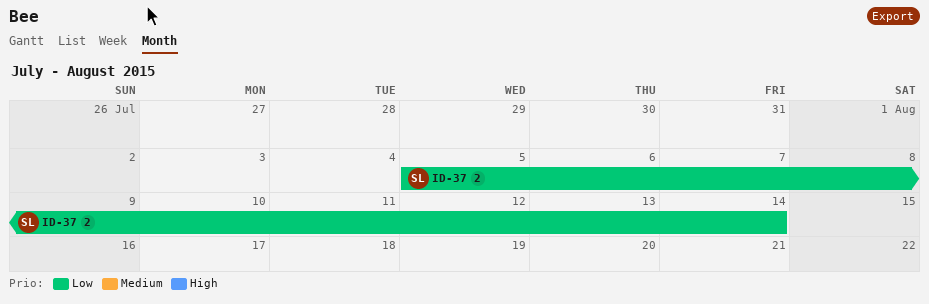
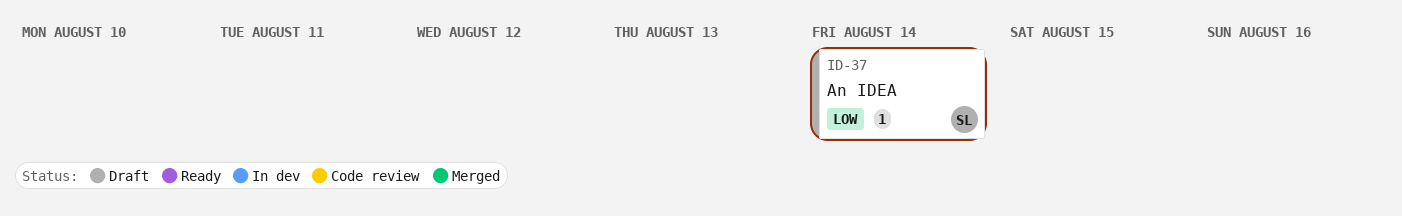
ID-37, estimate: 2 -> 1

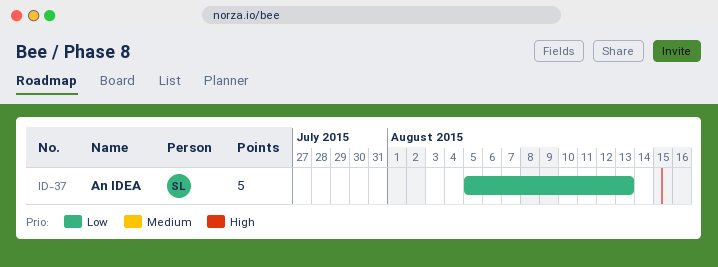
ID-37, estimate: 1 -> 5
ID-37, due: Aug 14 -> Aug 13

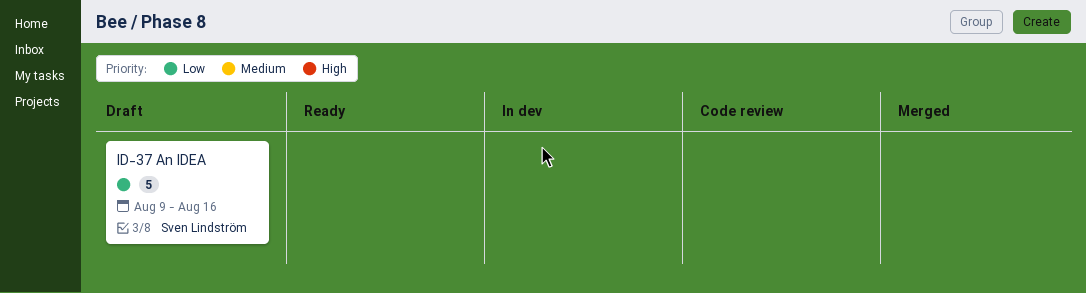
ID-37, start: Aug 5 -> Aug 9
ID-37, due: Aug 13 -> Aug 16

